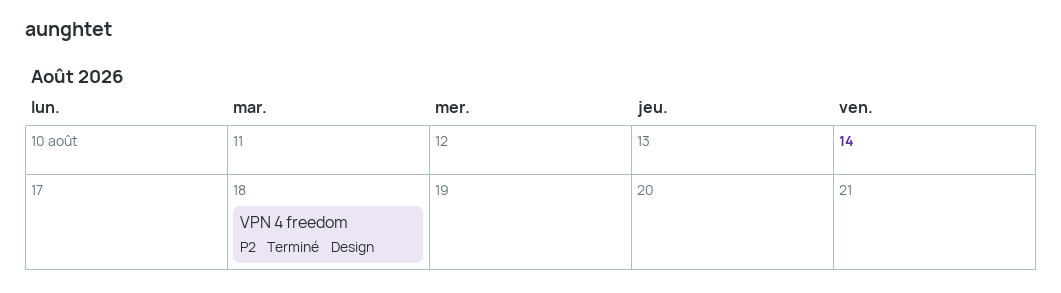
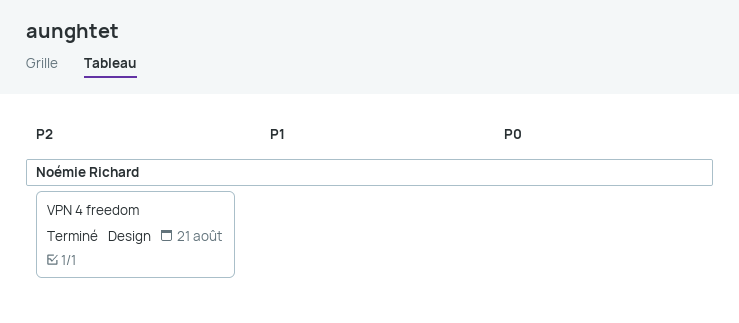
VPN 4 freedom, due: Aug 18 -> Aug 21

